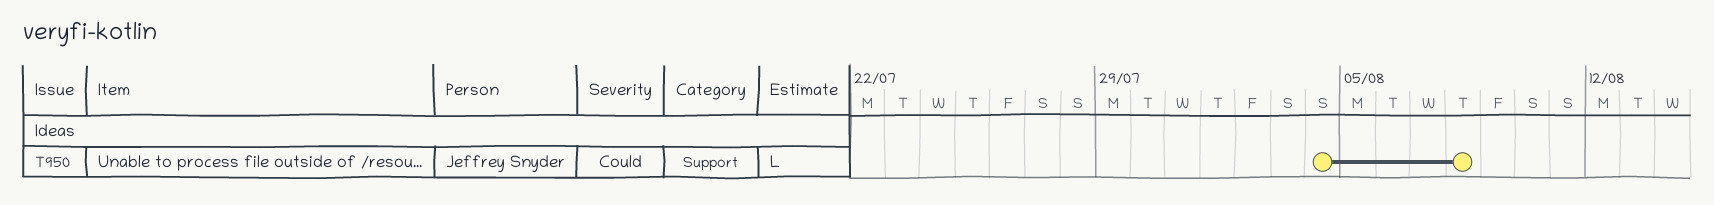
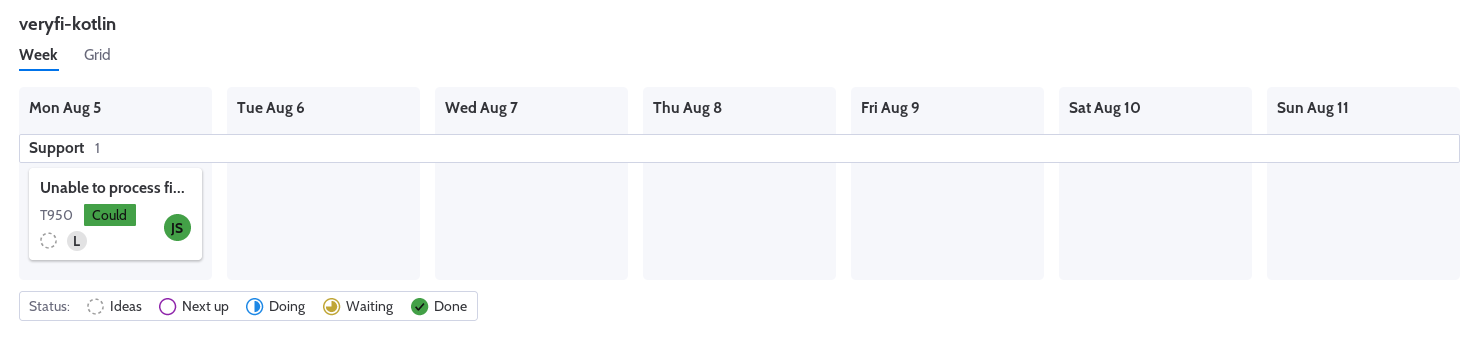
T950, due: Aug 8 -> Aug 5

